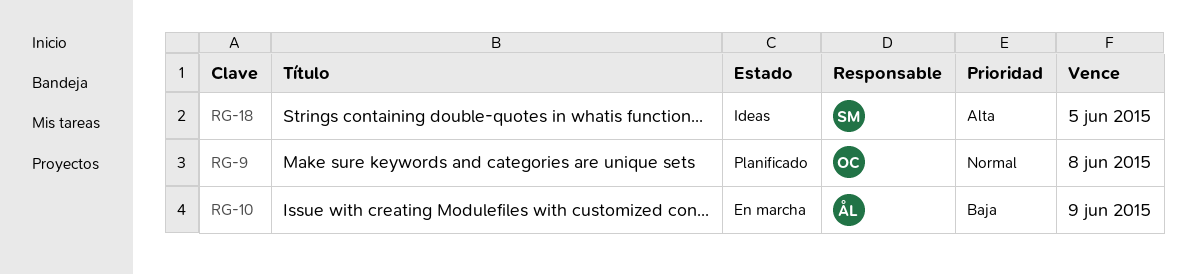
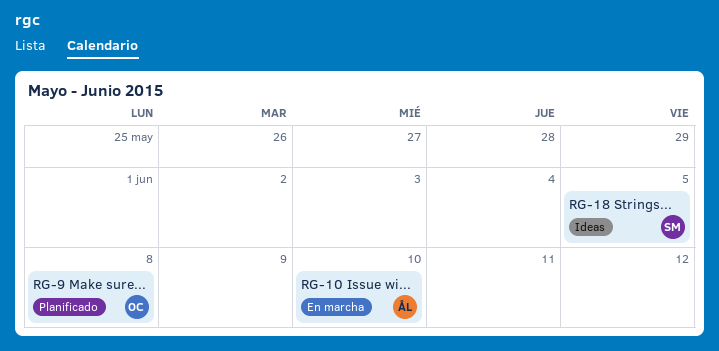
RG-10, due: Jun 9 -> Jun 10

